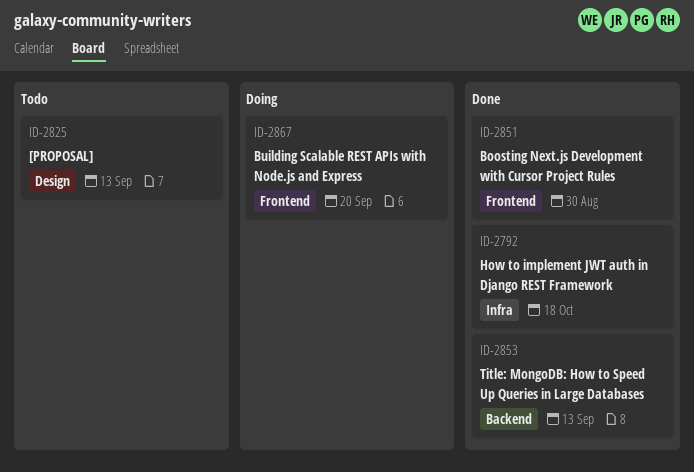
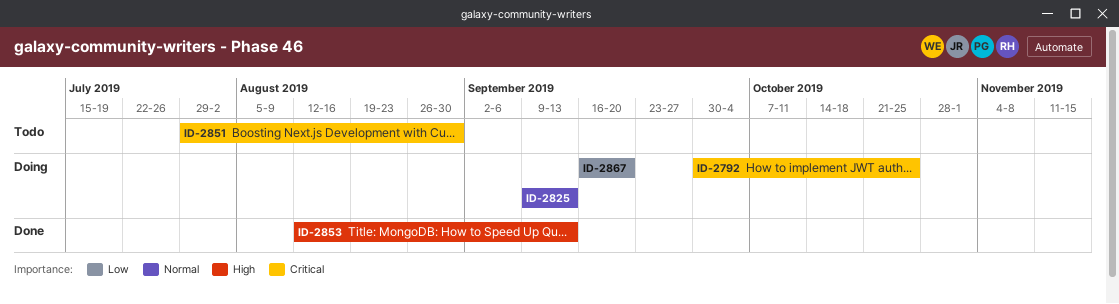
ID-2792, status: Done -> Doing
ID-2792, due: Oct 18 -> Oct 25
ID-2825, status: Todo -> Doing
ID-2851, status: Done -> Todo

